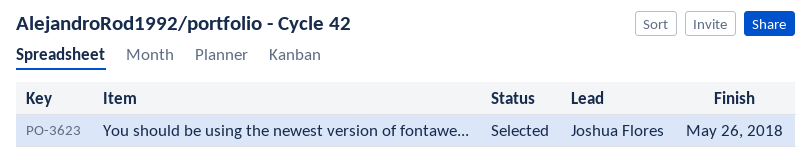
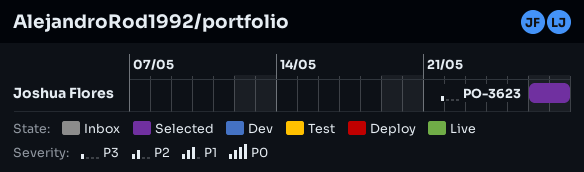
PO-3623, due: May 26 -> May 27

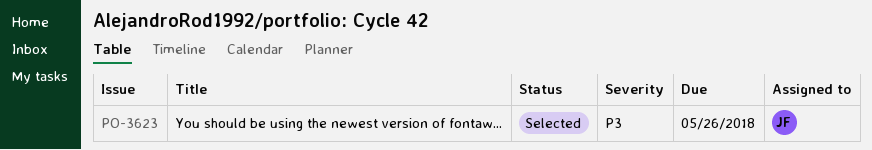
PO-3623, due: May 27 -> May 26

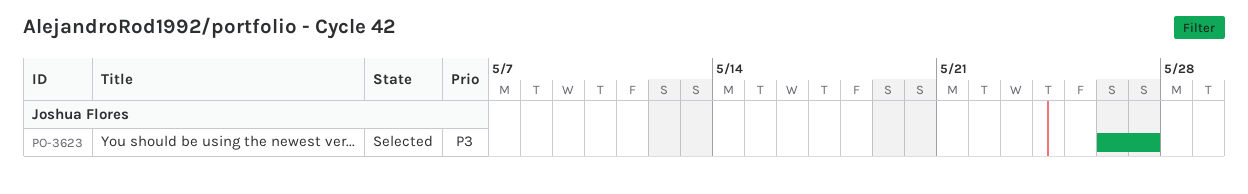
PO-3623, due: May 26 -> May 27

